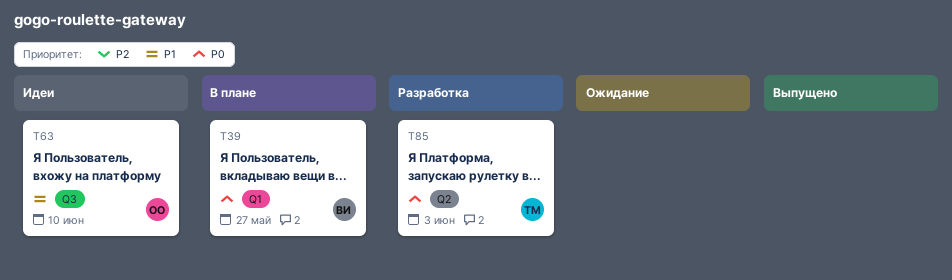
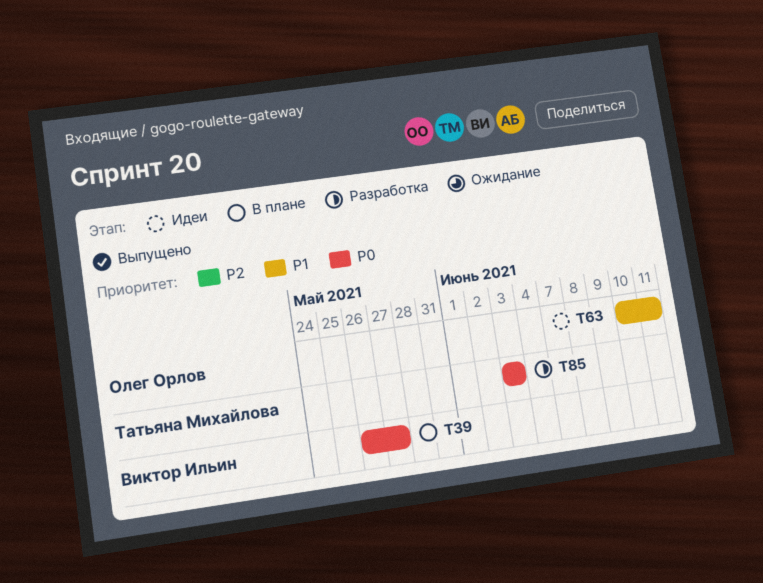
T63, due: Jun 10 -> Jun 11

